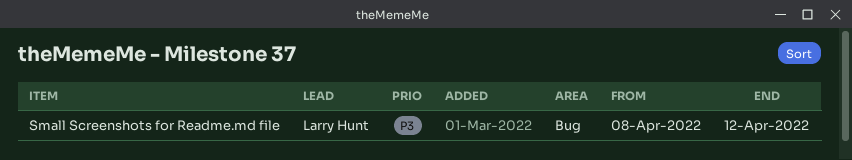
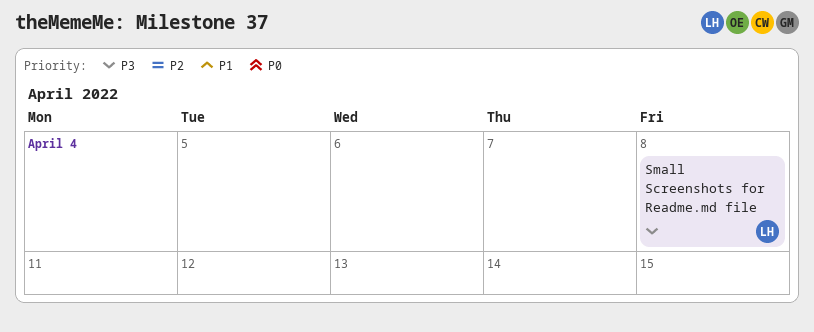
Small Screenshots for Readme.md file, due: Apr 12 -> Apr 8

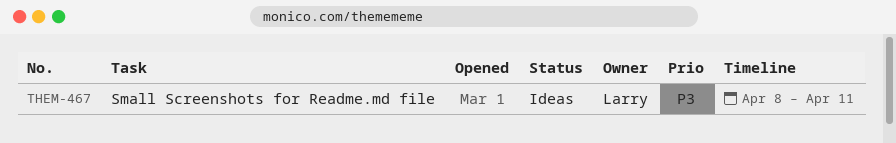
Small Screenshots for Readme.md file, due: Apr 8 -> Apr 11

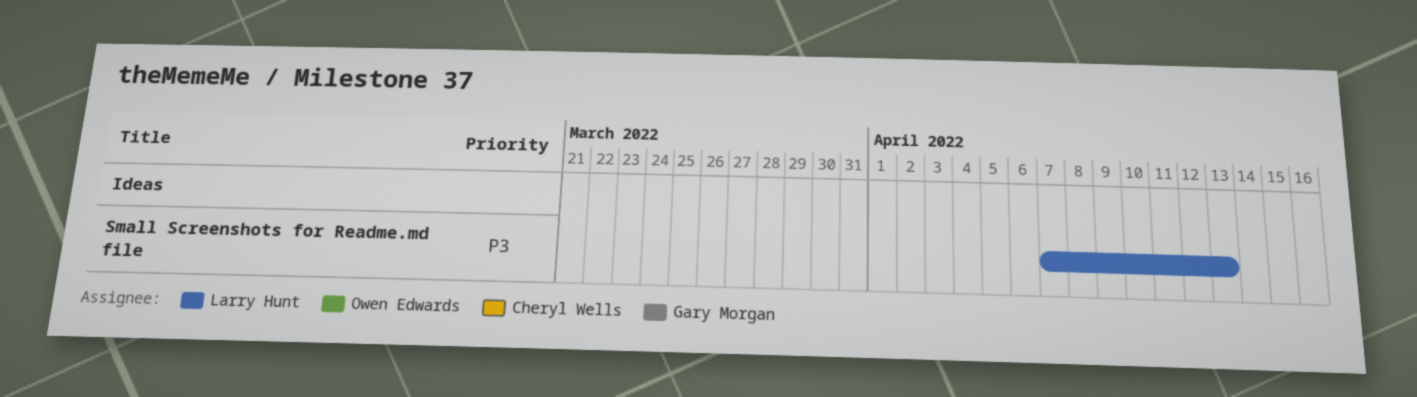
Small Screenshots for Readme.md file, start: Apr 8 -> Apr 7
Small Screenshots for Readme.md file, due: Apr 11 -> Apr 13

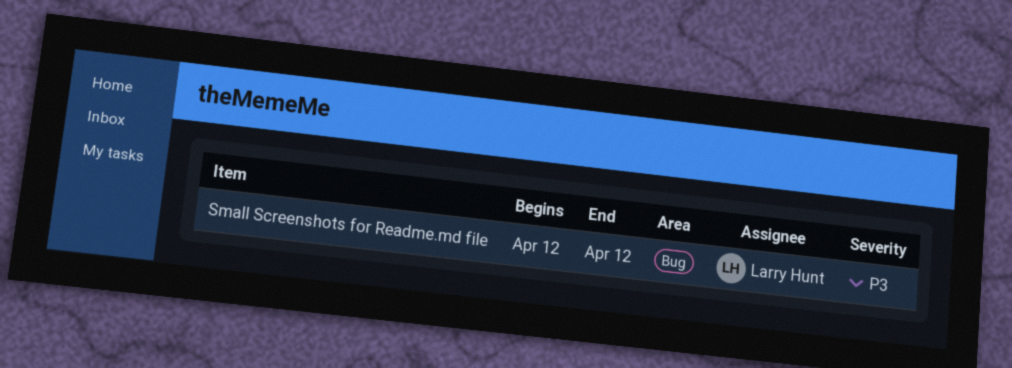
Small Screenshots for Readme.md file, start: Apr 7 -> Apr 12
Small Screenshots for Readme.md file, due: Apr 13 -> Apr 12

